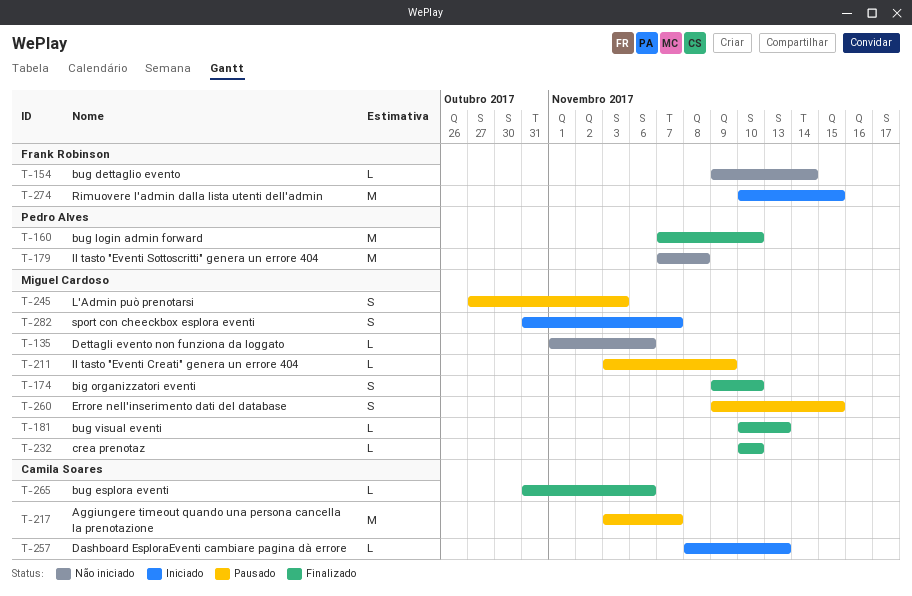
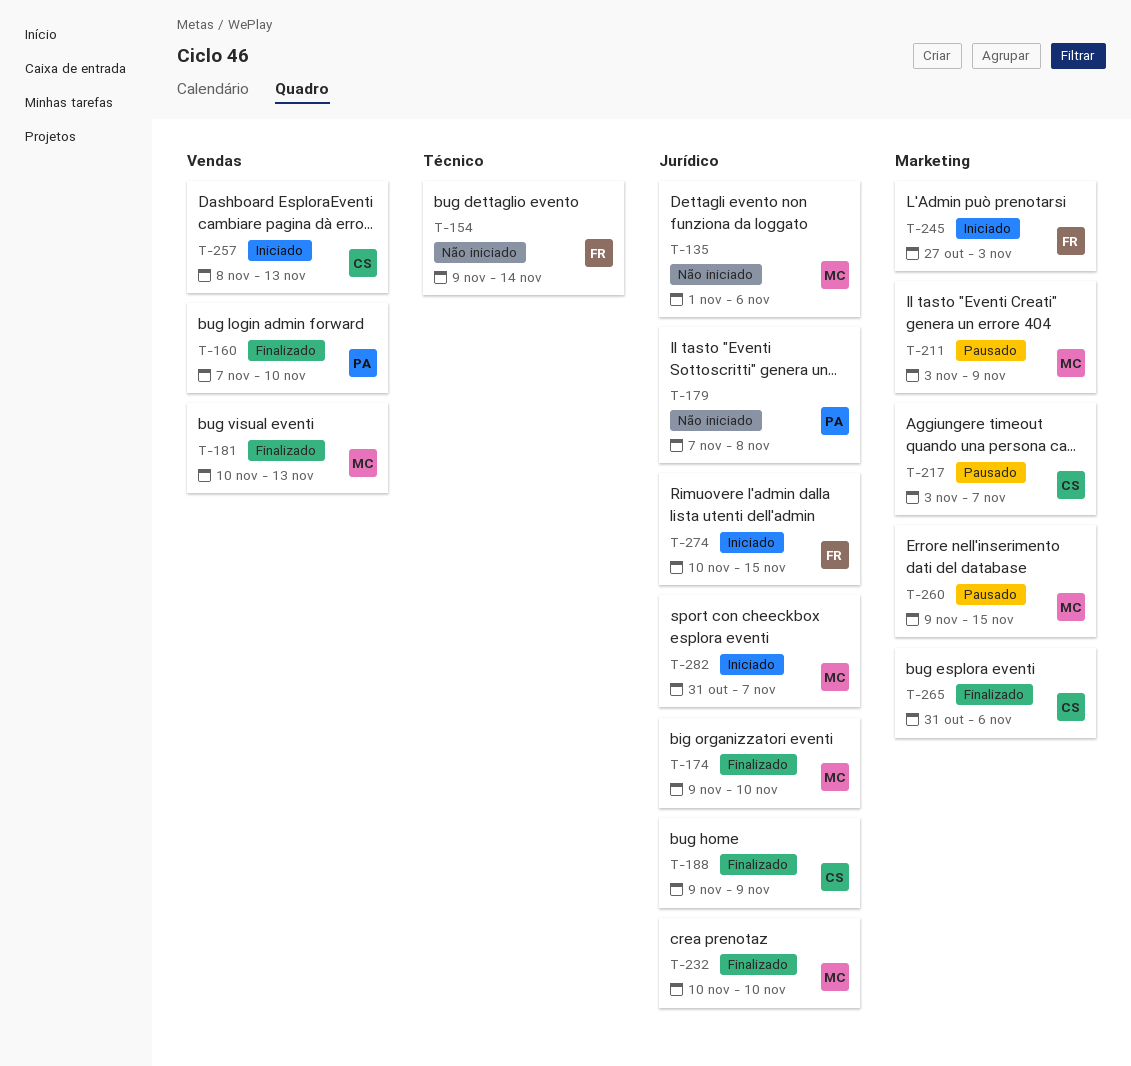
T-188: none -> present
T-245, status: Pausado -> Iniciado
T-245, owner: Miguel Cardoso -> Frank Robinson

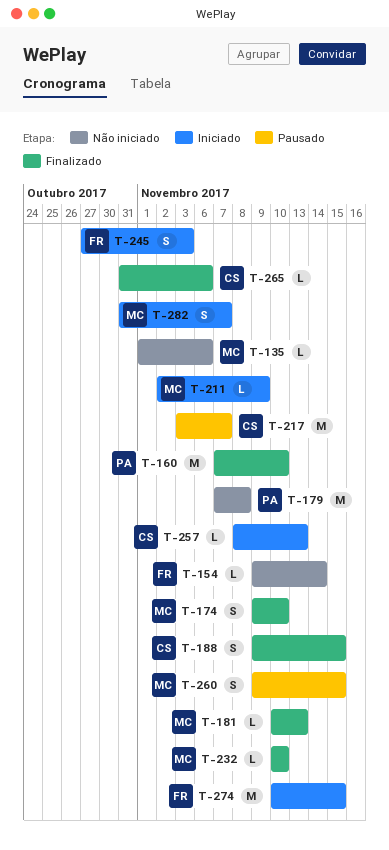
T-188, due: Nov 9 -> Nov 15
T-211, status: Pausado -> Iniciado
T-211, start: Nov 3 -> Nov 2

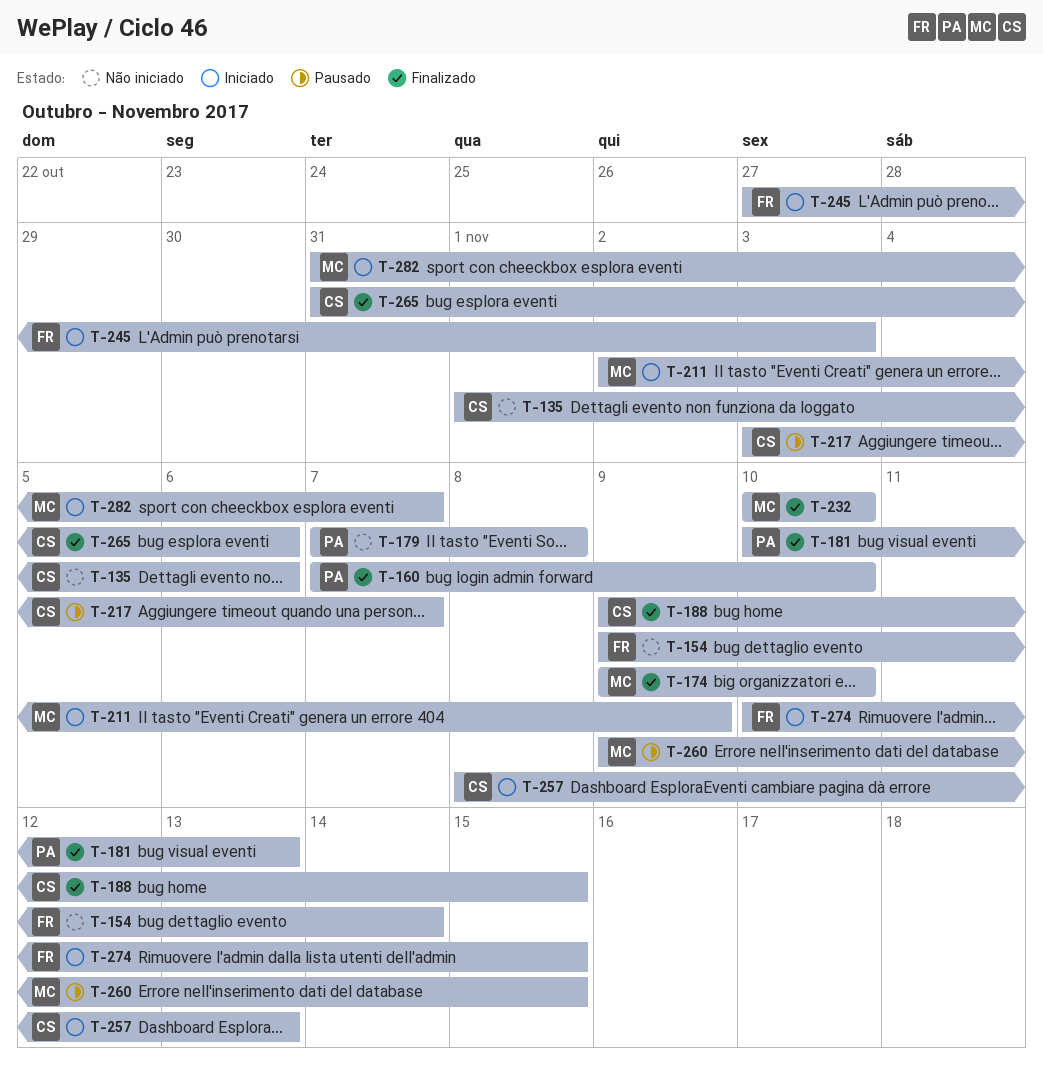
T-135, owner: MC -> CS
T-181, owner: MC -> PA

